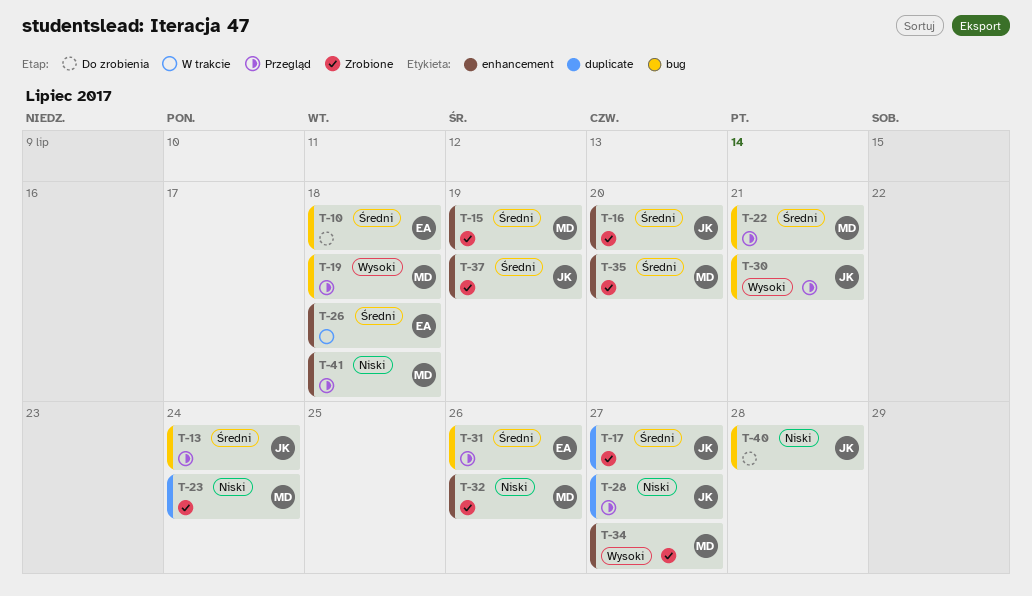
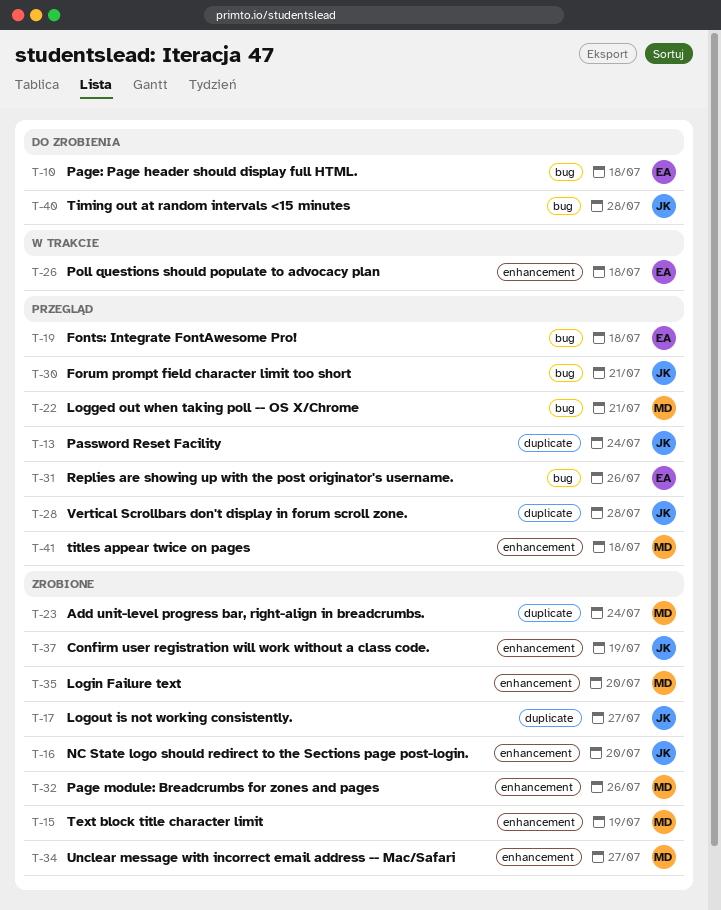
T-13, label: bug -> duplicate
T-19, owner: MD -> EA
T-28, due: Jul 27 -> Jul 28

